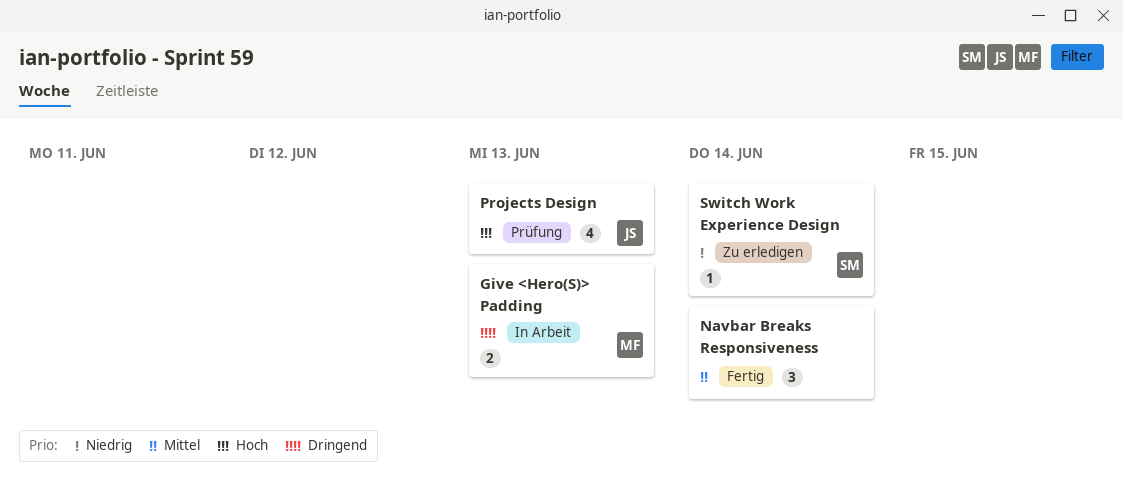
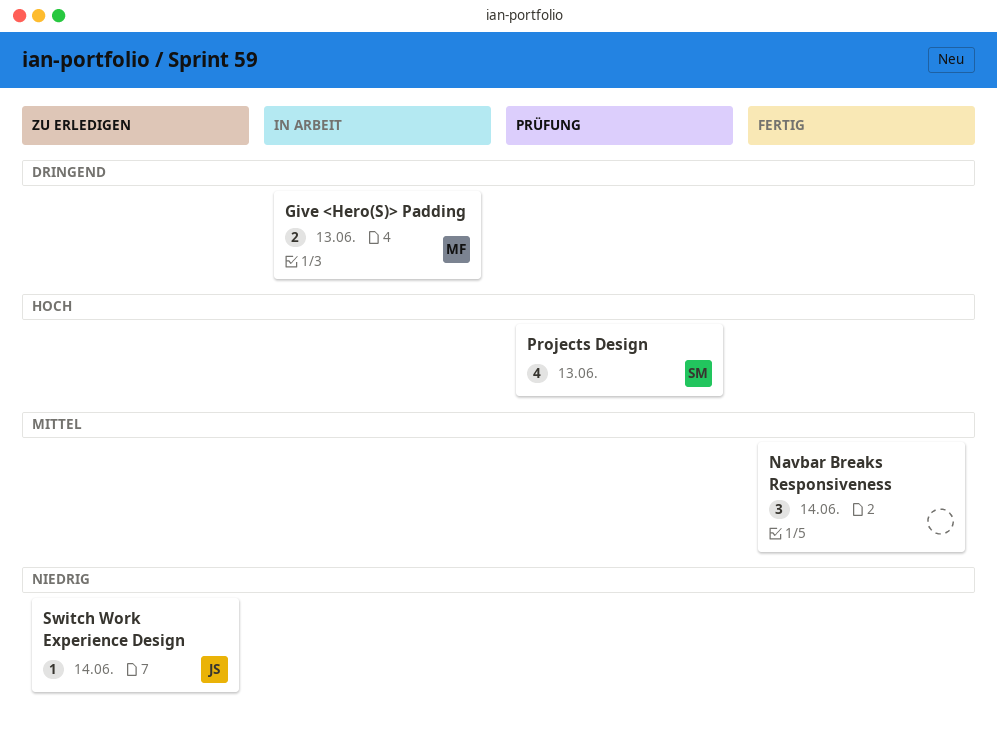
Projects Design, owner: JS -> SM
Switch Work Experience Design, owner: SM -> JS

